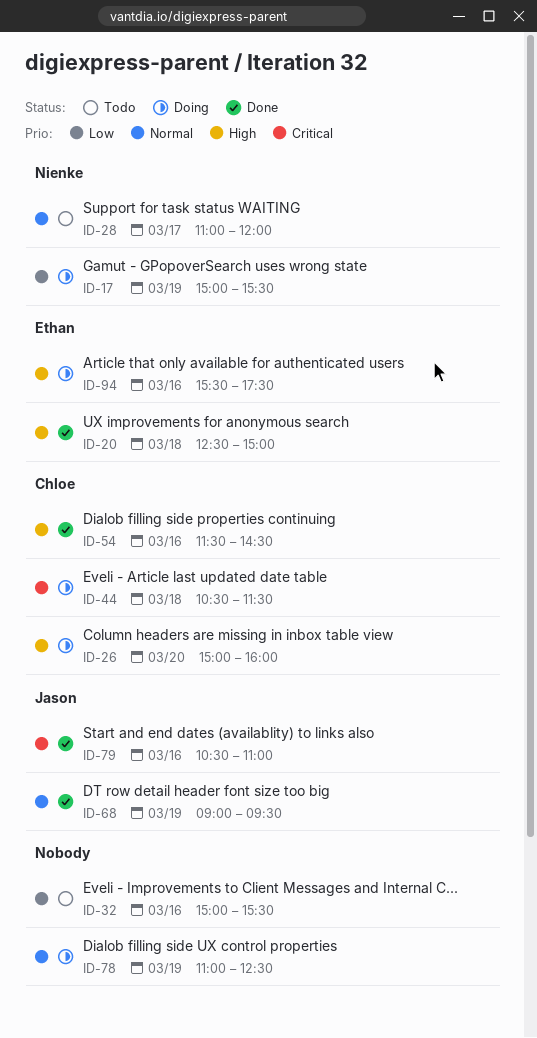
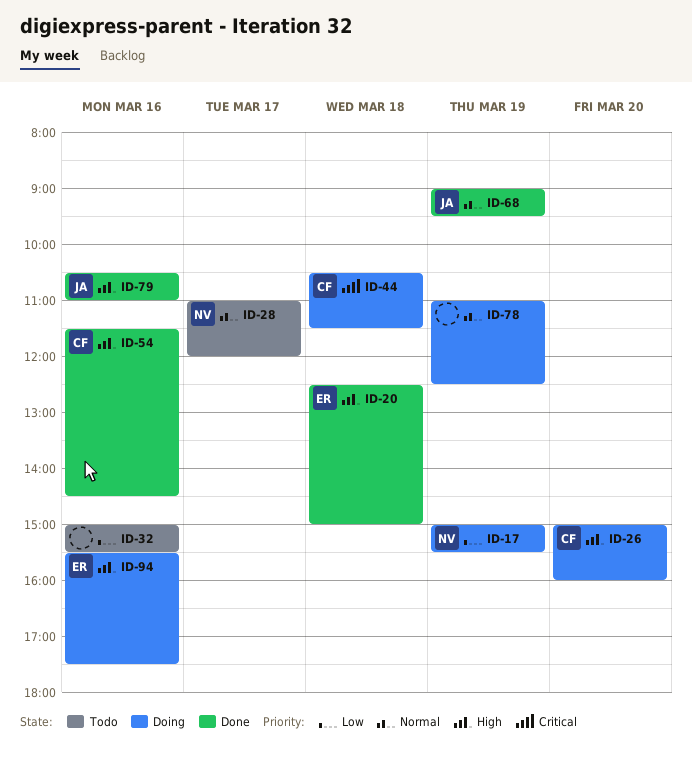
ID-79, priority: Critical -> High

